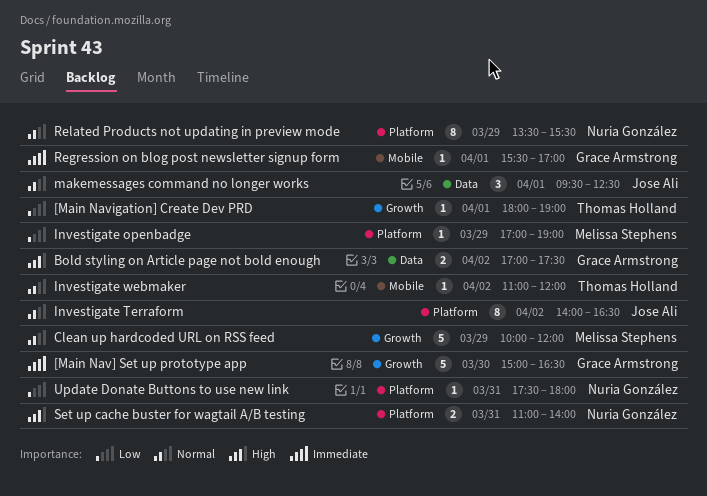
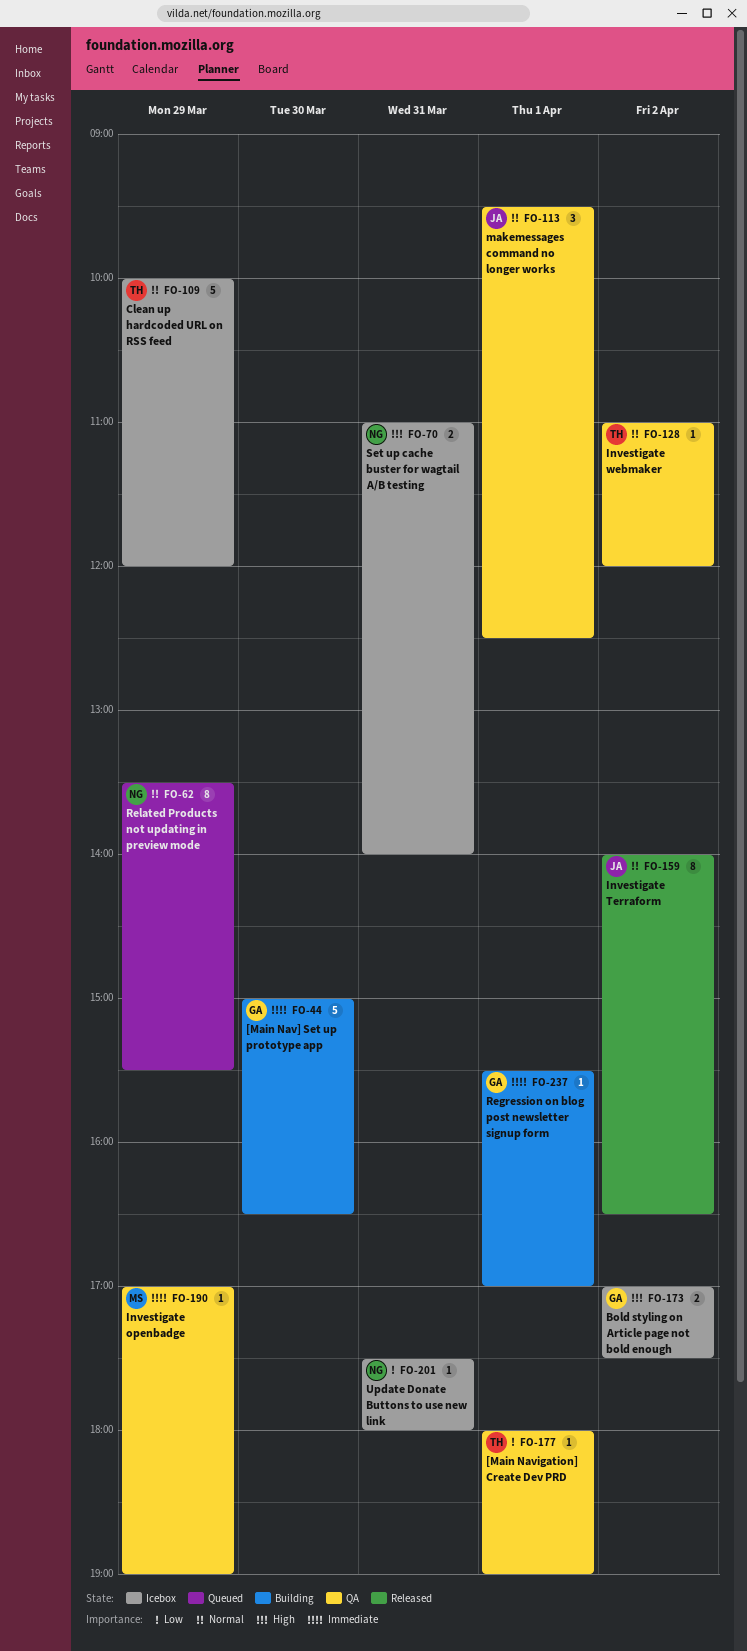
Clean up hardcoded URL on RSS feed, owner: Melissa Stephens -> Thomas Holland
Investigate openbadge, priority: Low -> Immediate

